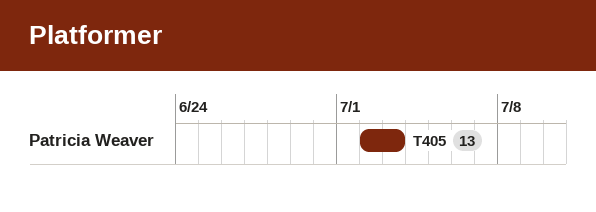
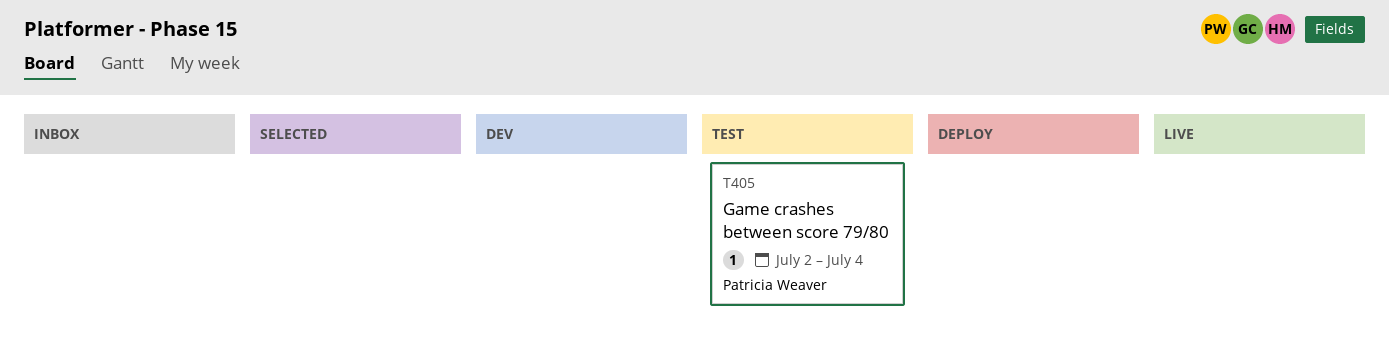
T405, estimate: 13 -> 1
T405, due: Jul 3 -> Jul 4

